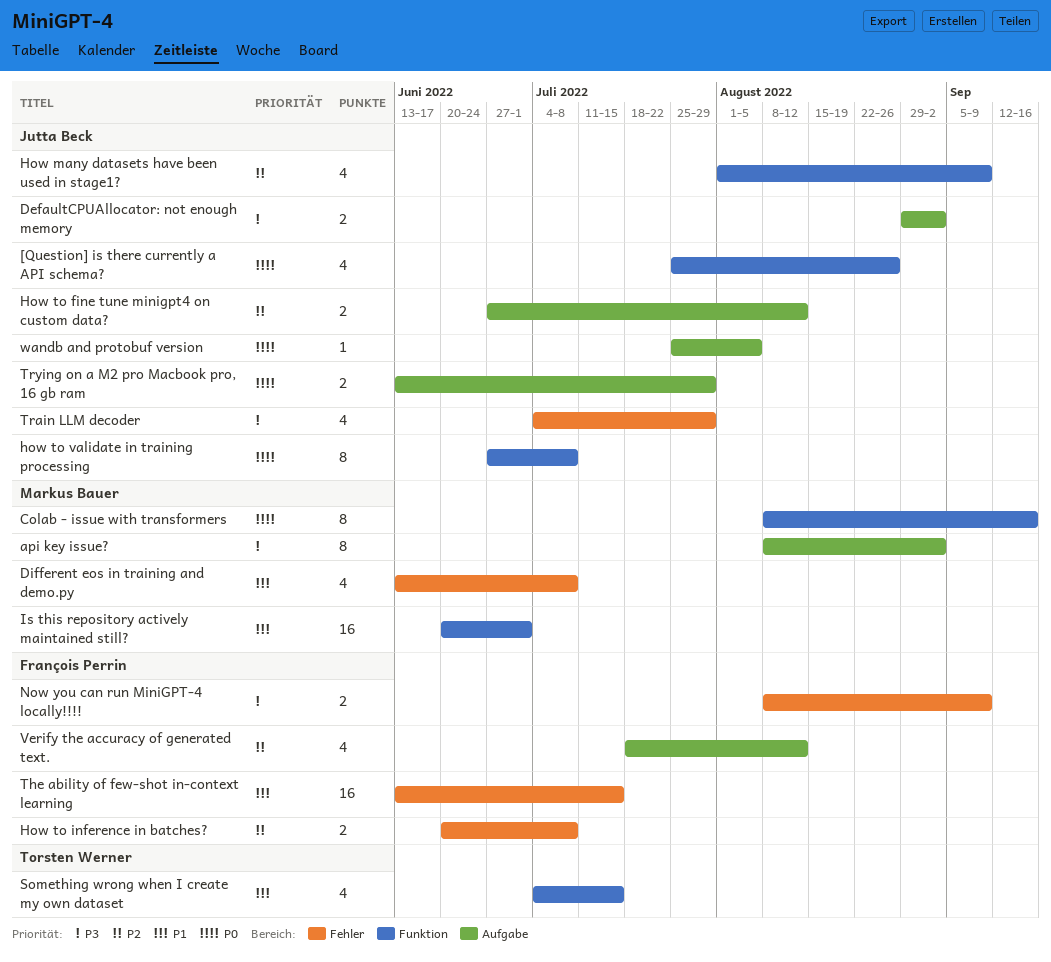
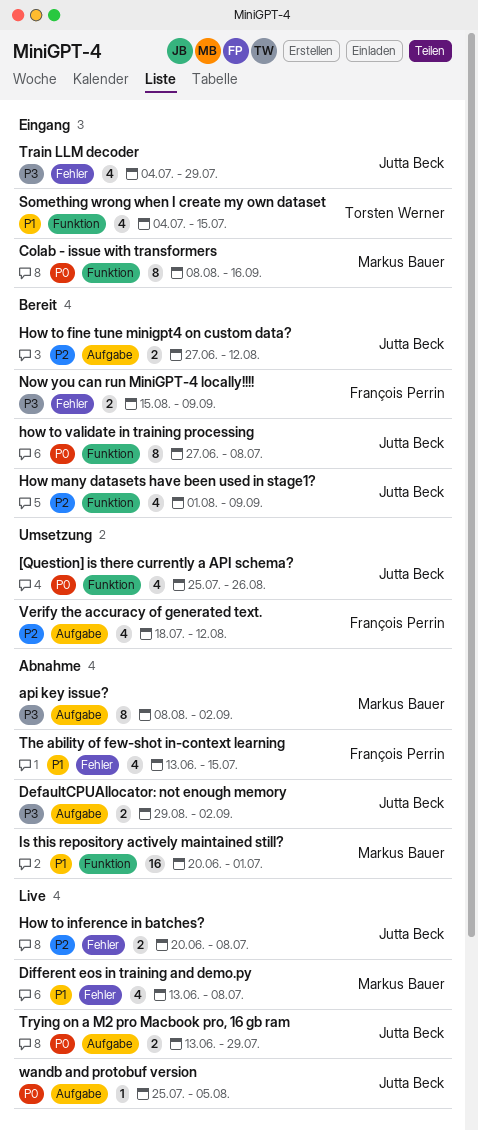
How to inference in batches?, owner: François Perrin -> Jutta Beck
Now you can run MiniGPT-4 locally!!!!, start: Aug 8 -> Aug 15
The ability of few-shot in-context learning, estimate: 16 -> 4

